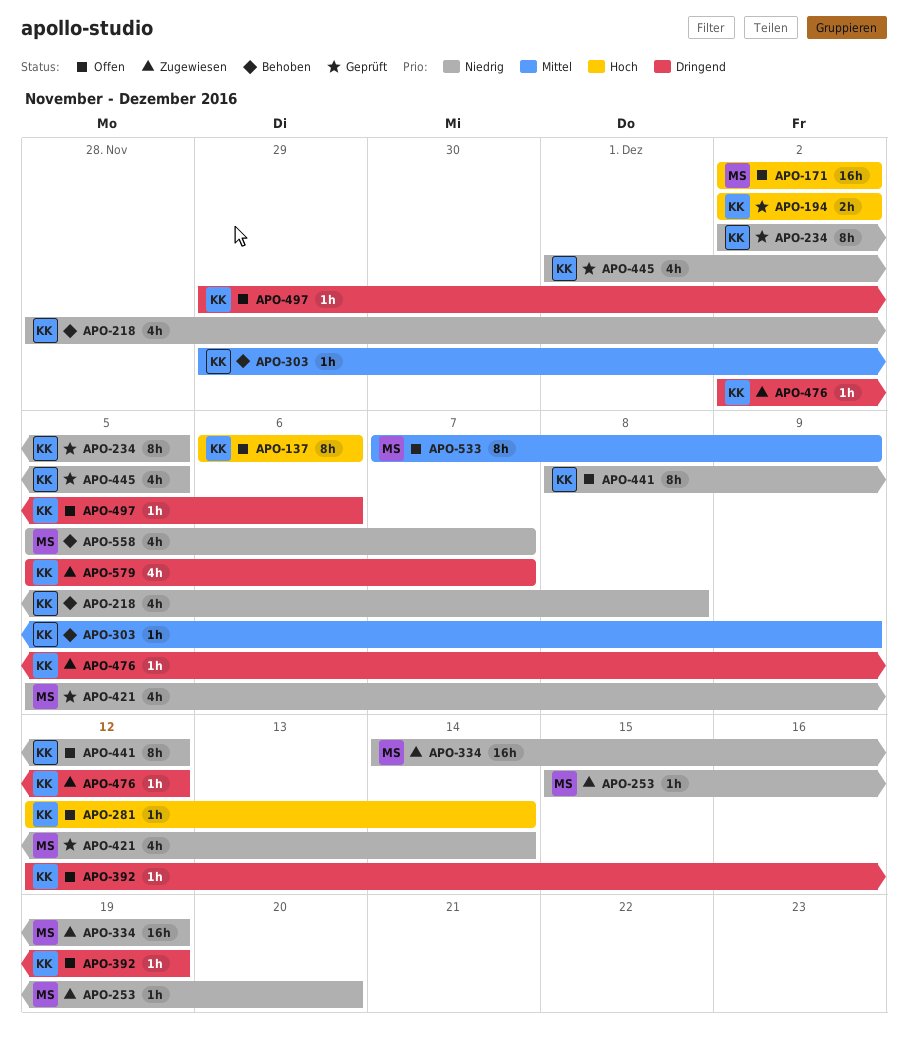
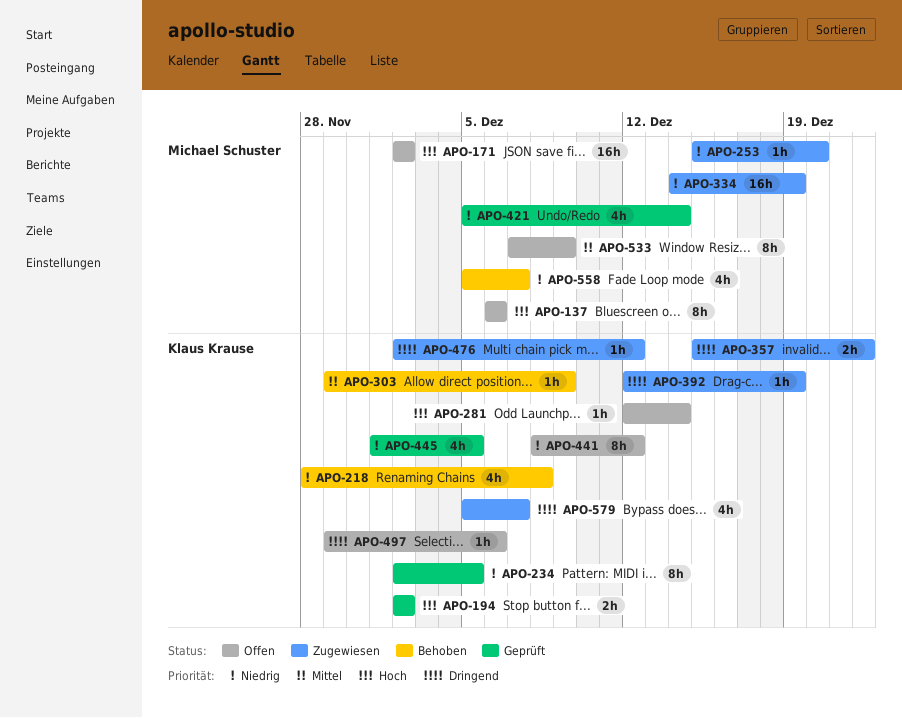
APO-137, owner: Klaus Krause -> Michael Schuster
APO-357: none -> present
APO-392, status: Offen -> Zugewiesen

